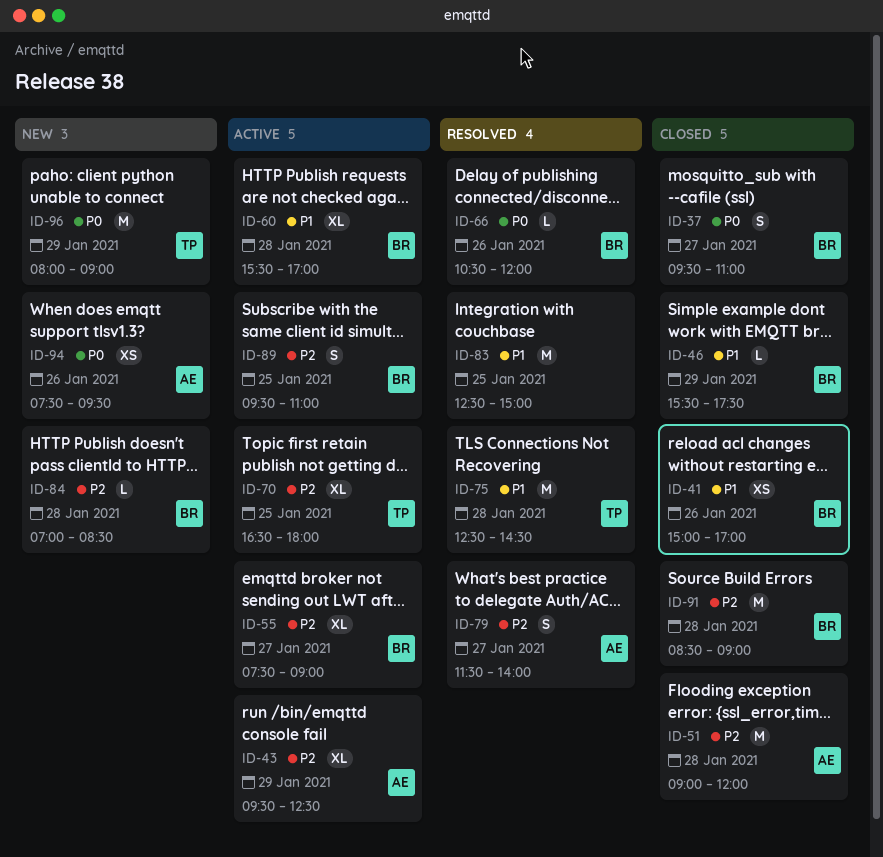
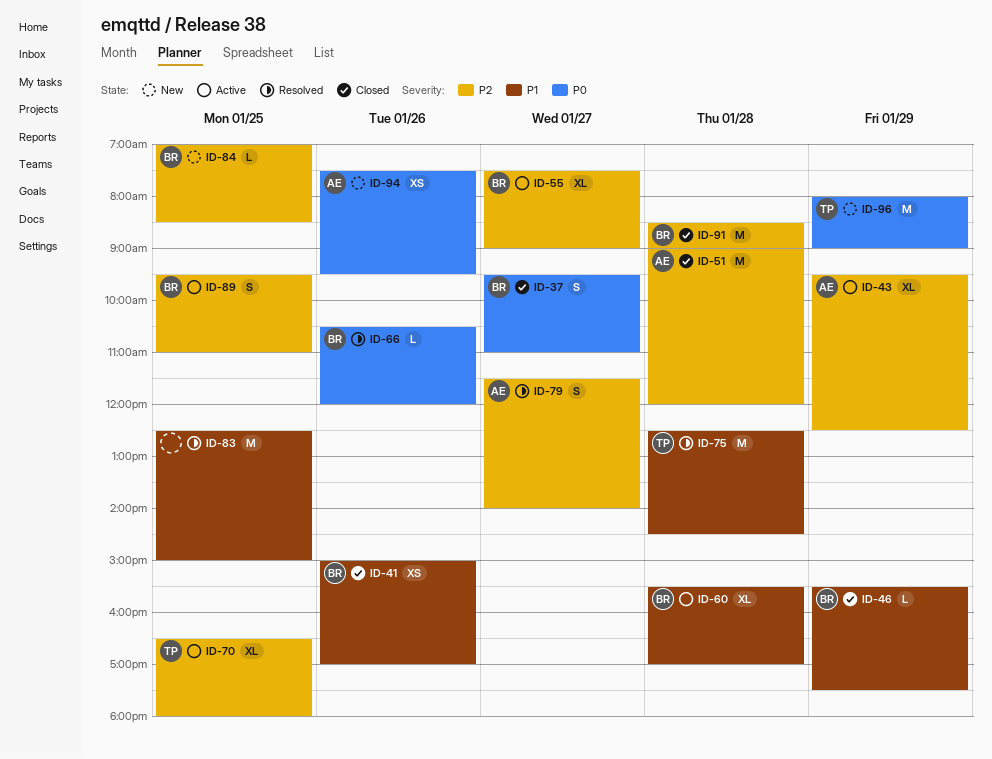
ID-84, day: Jan 28 -> Jan 25

